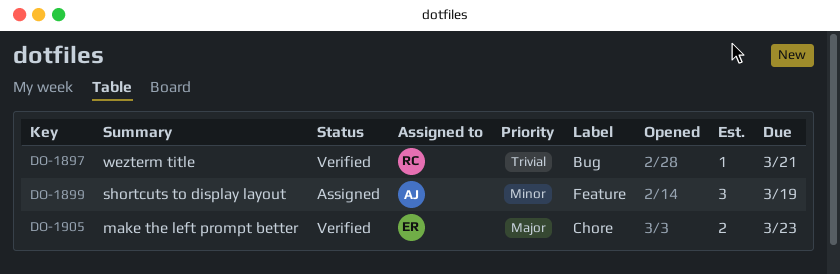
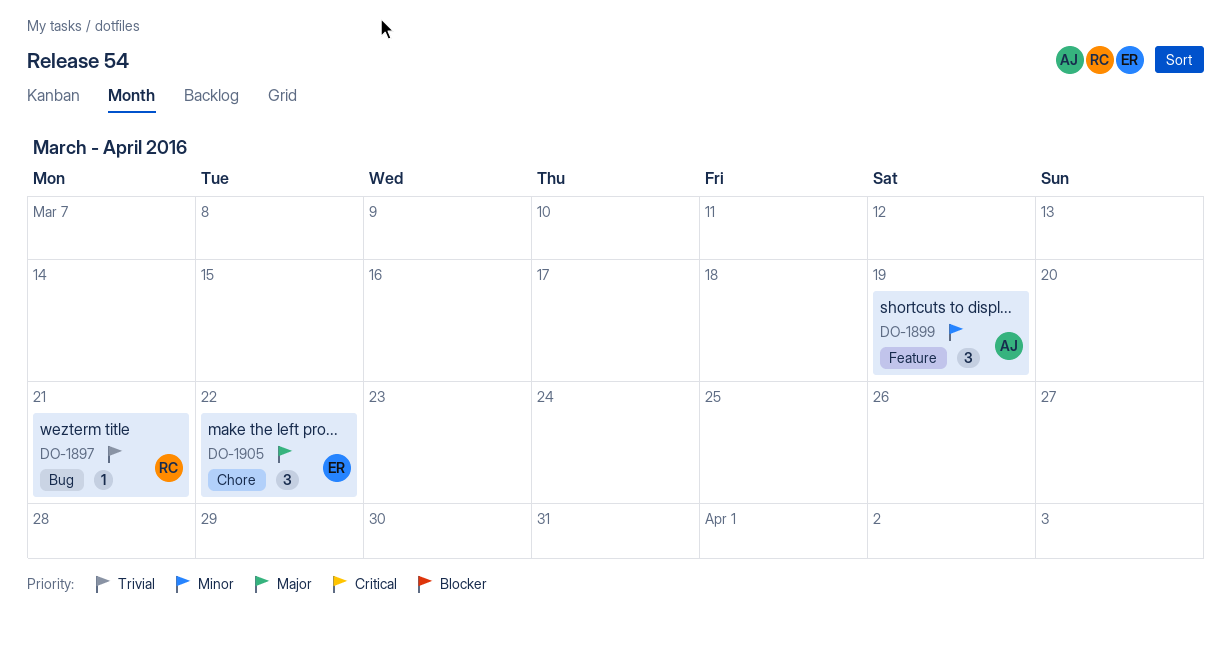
DO-1905, estimate: 2 -> 3
DO-1905, due: Mar 23 -> Mar 22

